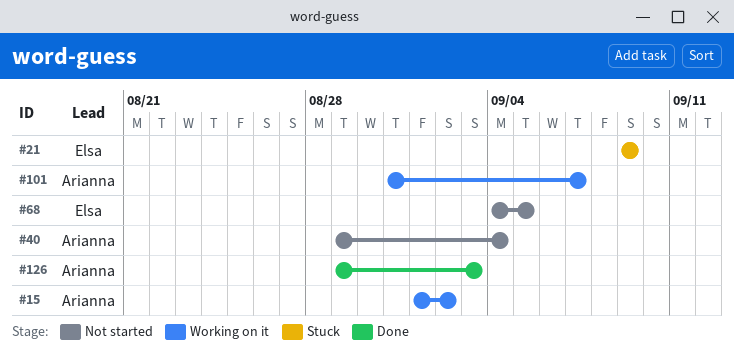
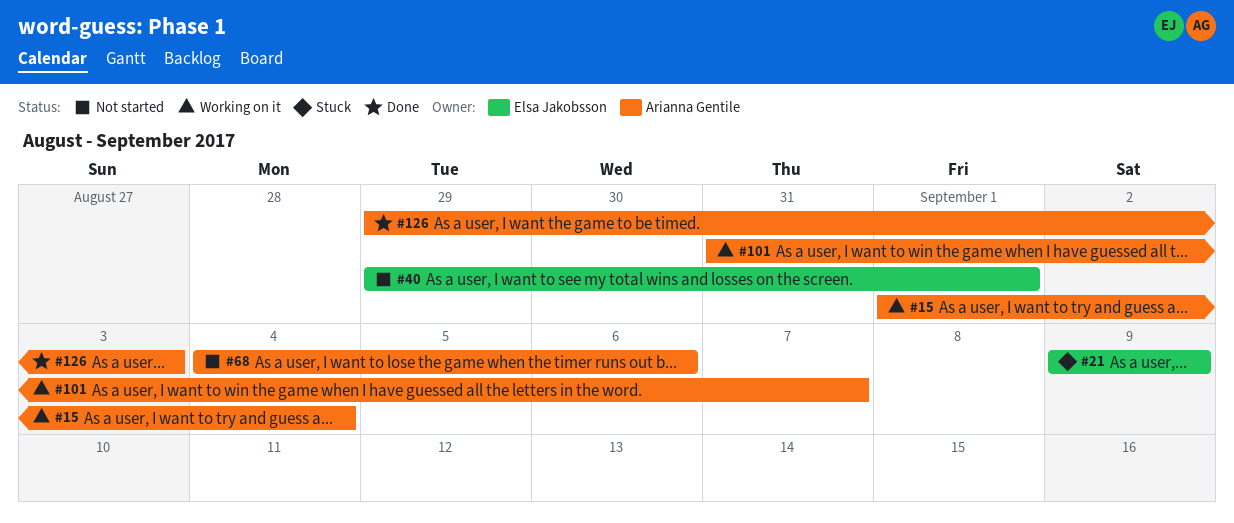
#15, due: Sep 2 -> Sep 4
#40, owner: Arianna Gentile -> Elsa Jakobsson
#40, due: Sep 4 -> Sep 1
#68, owner: Elsa Jakobsson -> Arianna Gentile
#68, due: Sep 5 -> Sep 6

